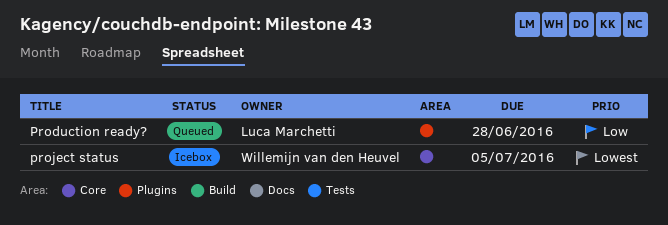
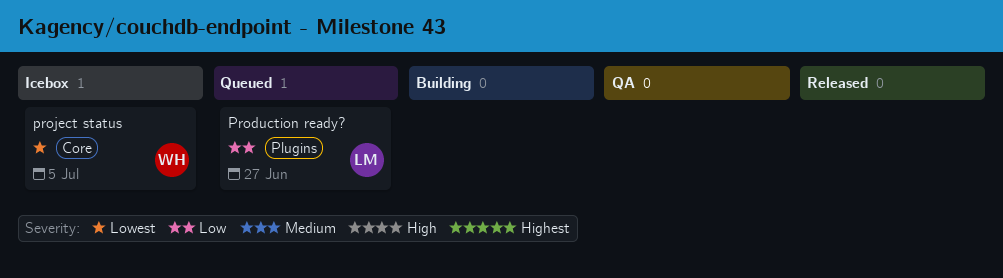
Production ready?, due: Jun 28 -> Jun 27

